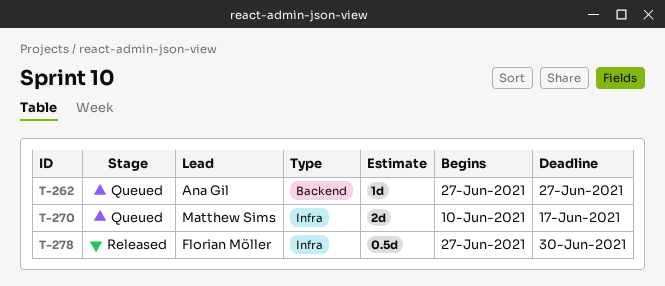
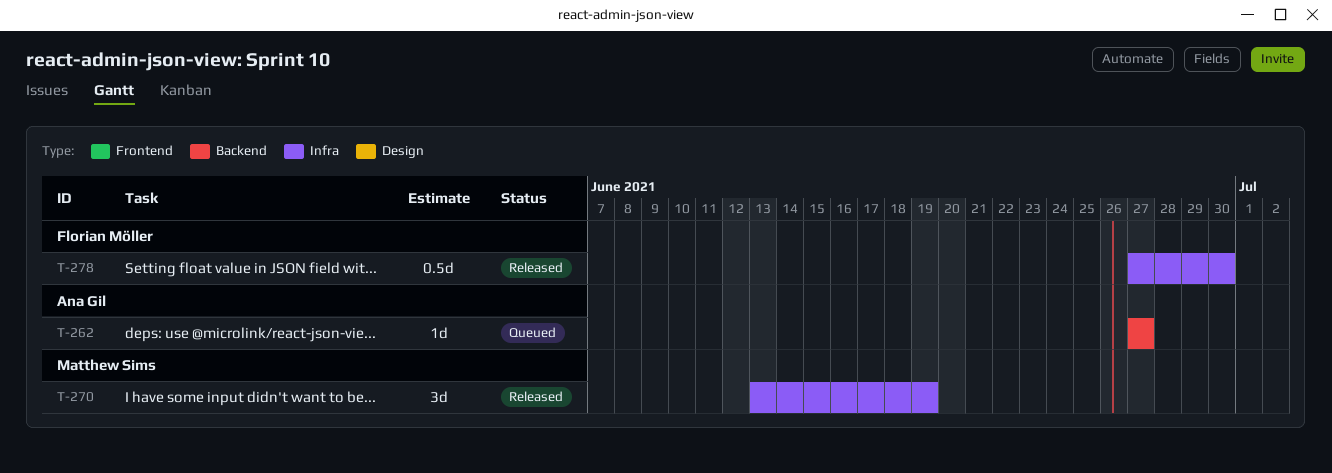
T-270, status: Queued -> Released
T-270, estimate: 2d -> 3d
T-270, start: Jun 10 -> Jun 13
T-270, due: Jun 17 -> Jun 19

